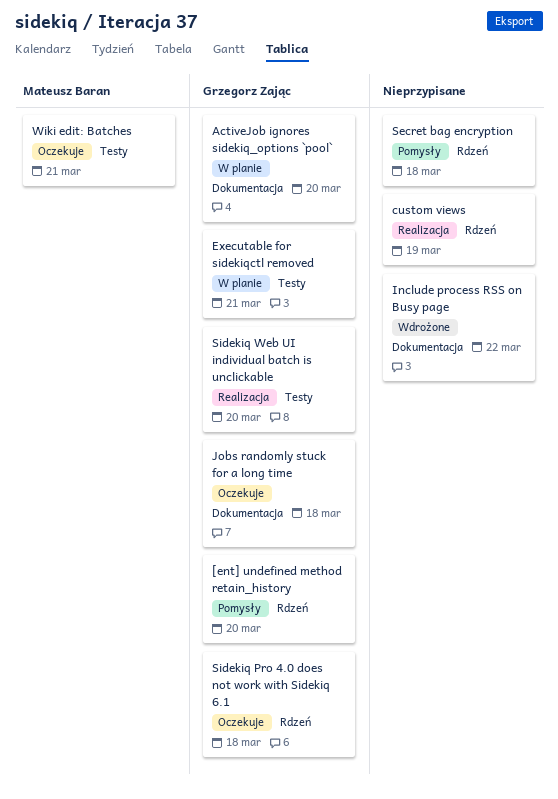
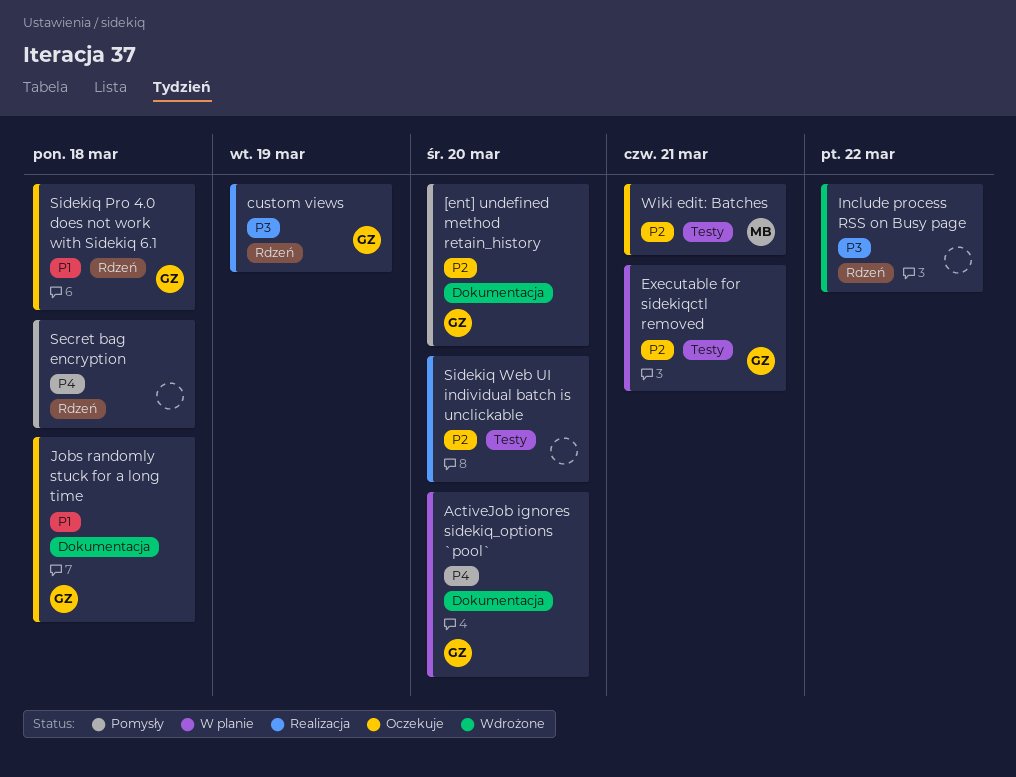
[ent] undefined method retain_history, label: Rdzeń -> Dokumentacja
custom views, owner: none -> Grzegorz Zając
Include process RSS on Busy page, label: Dokumentacja -> Rdzeń
Sidekiq Web UI individual batch is unclickable, owner: Grzegorz Zając -> none

